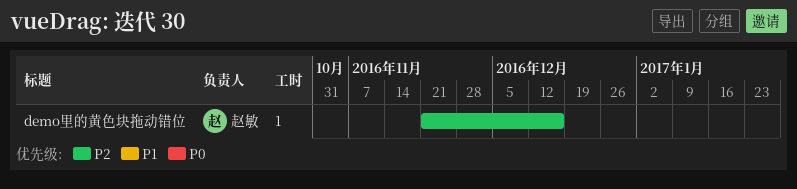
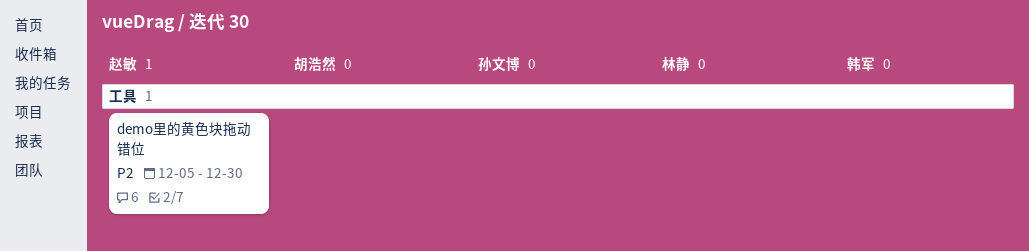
demo里的黄色块拖动错位, start: Nov 21 -> Dec 5
demo里的黄色块拖动错位, due: Dec 16 -> Dec 30

